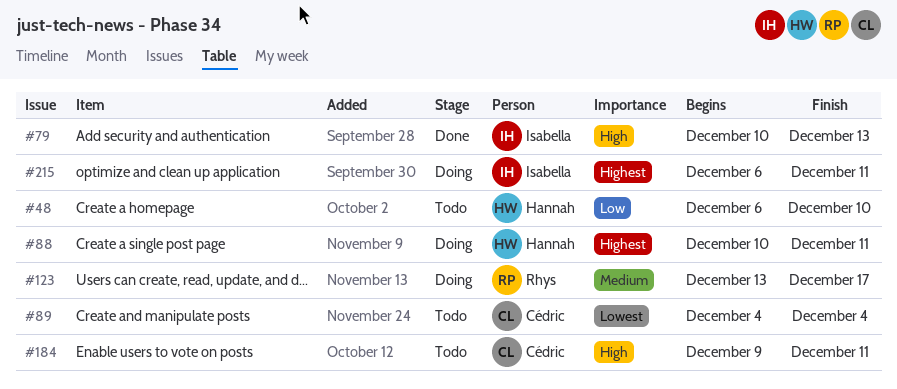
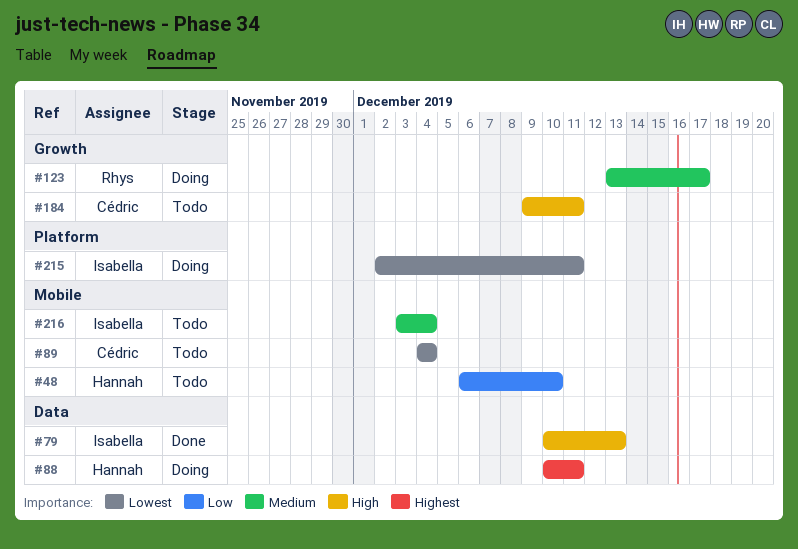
#215, priority: Highest -> Lowest
#215, start: Dec 6 -> Dec 2
#216: none -> present

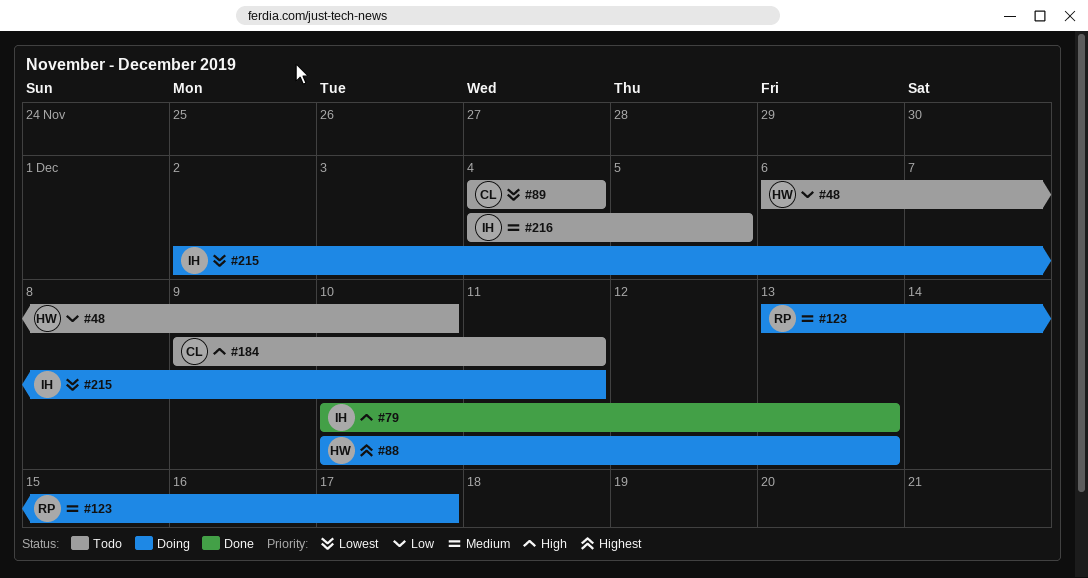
#88, due: Dec 11 -> Dec 13
#216, start: Dec 3 -> Dec 4
#216, due: Dec 4 -> Dec 5

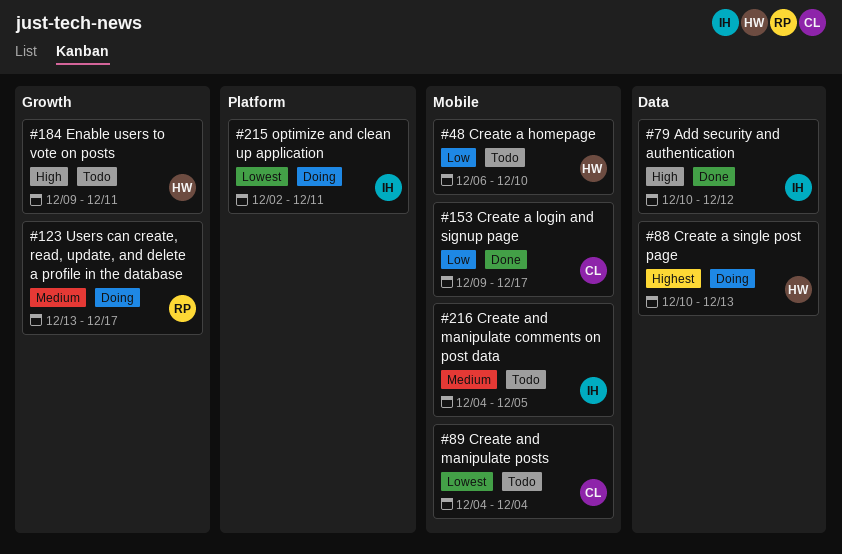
#79, due: Dec 13 -> Dec 12
#153: none -> present
#184, owner: CL -> HW

